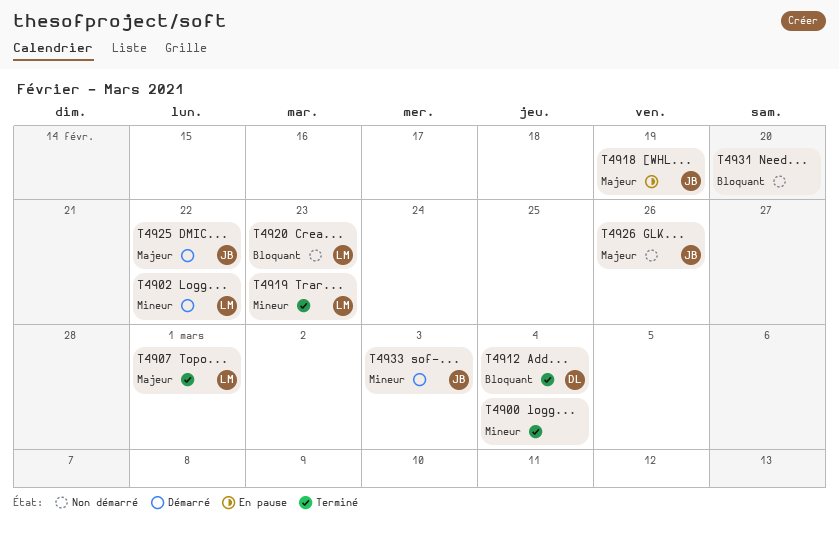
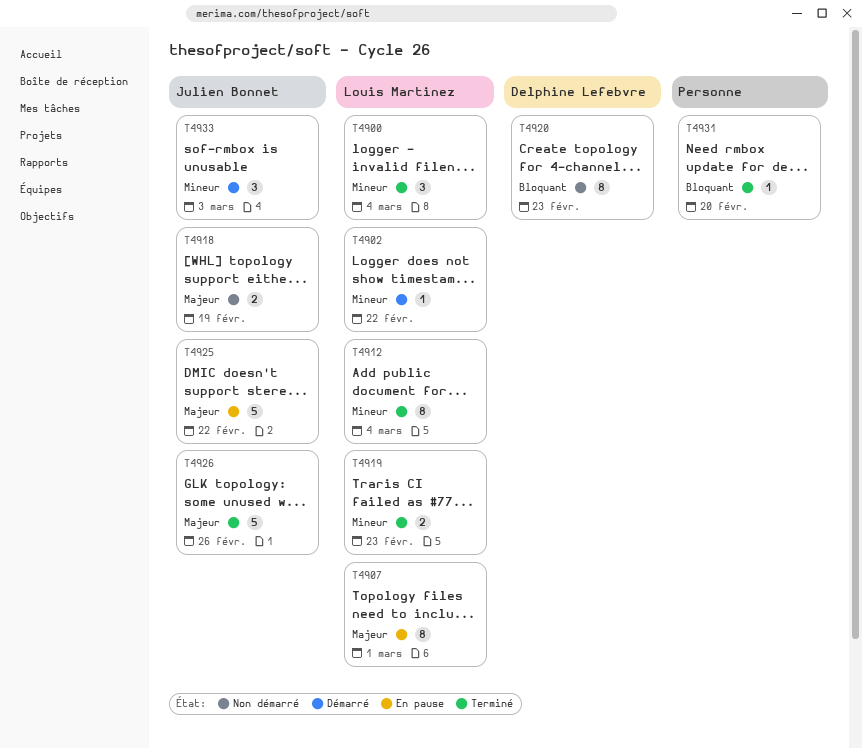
T4900, owner: none -> Louis Martinez
T4907, status: Terminé -> En pause
T4912, owner: Delphine Lefebvre -> Louis Martinez
T4912, priority: Bloquant -> Mineur
T4918, status: En pause -> Non démarré
T4920, owner: Louis Martinez -> Delphine Lefebvre
T4925, status: Démarré -> En pause
T4926, status: Non démarré -> Terminé
T4931, status: Non démarré -> Terminé

